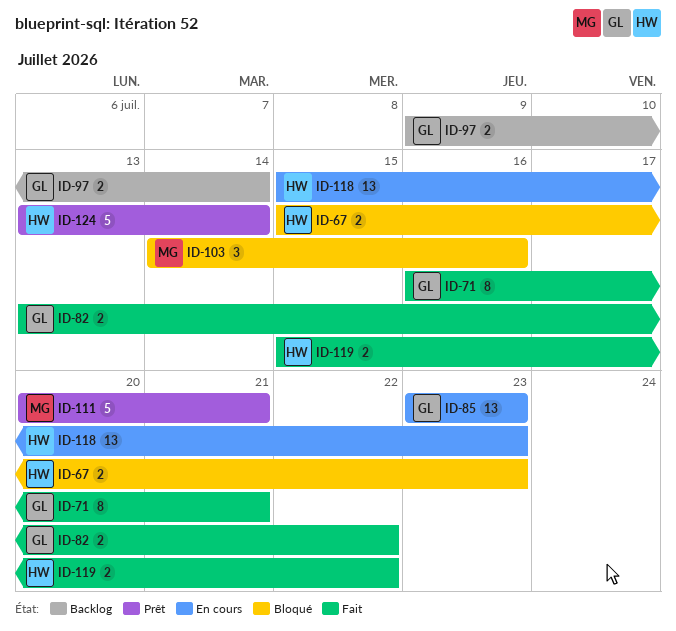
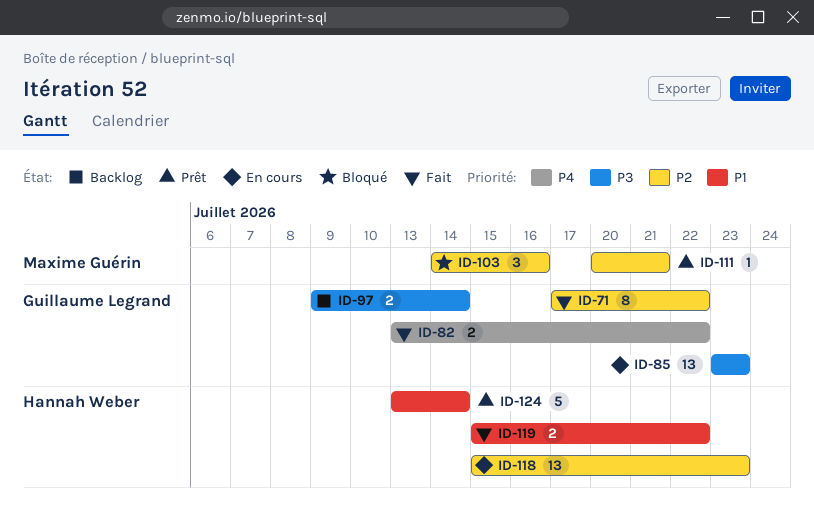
ID-67: present -> none
ID-71, start: Jul 16 -> Jul 17
ID-71, due: Jul 21 -> Jul 22
ID-111, estimate: 5 -> 1

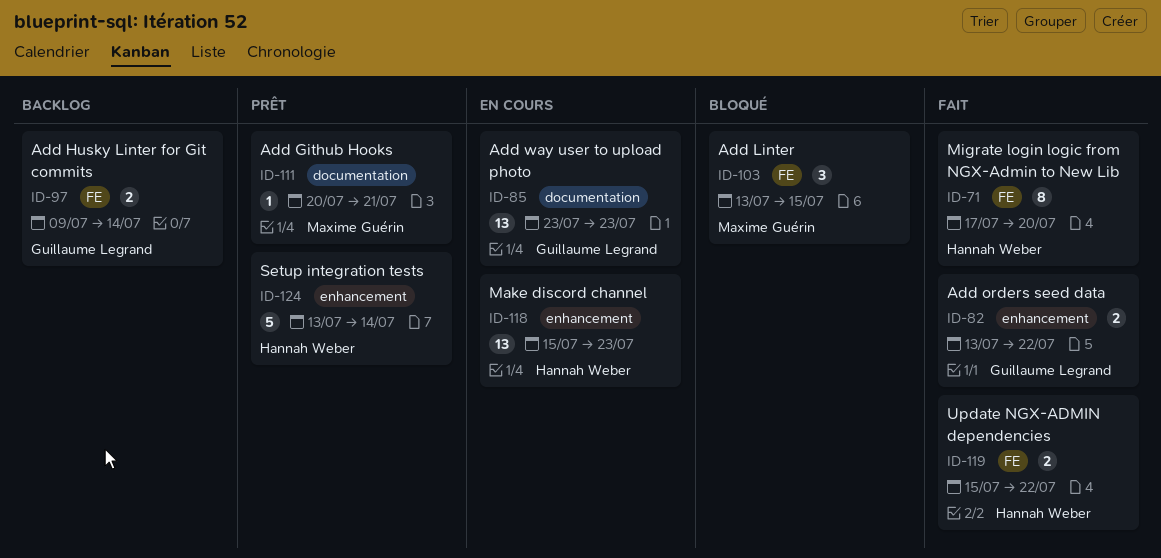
ID-71, owner: Guillaume Legrand -> Hannah Weber
ID-71, due: Jul 22 -> Jul 20
ID-103, start: Jul 14 -> Jul 13
ID-103, due: Jul 16 -> Jul 15

